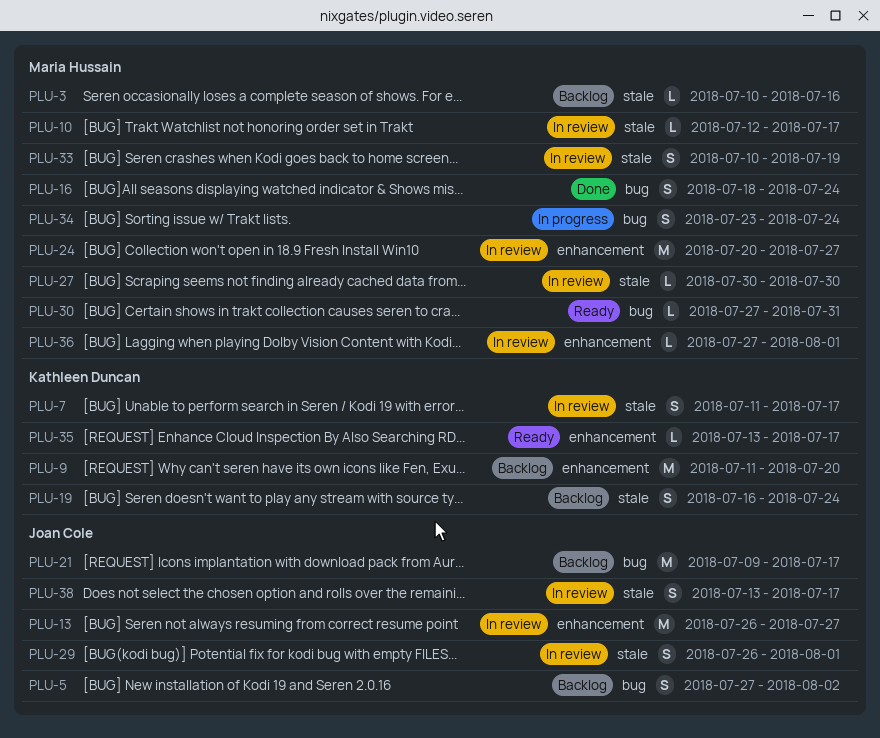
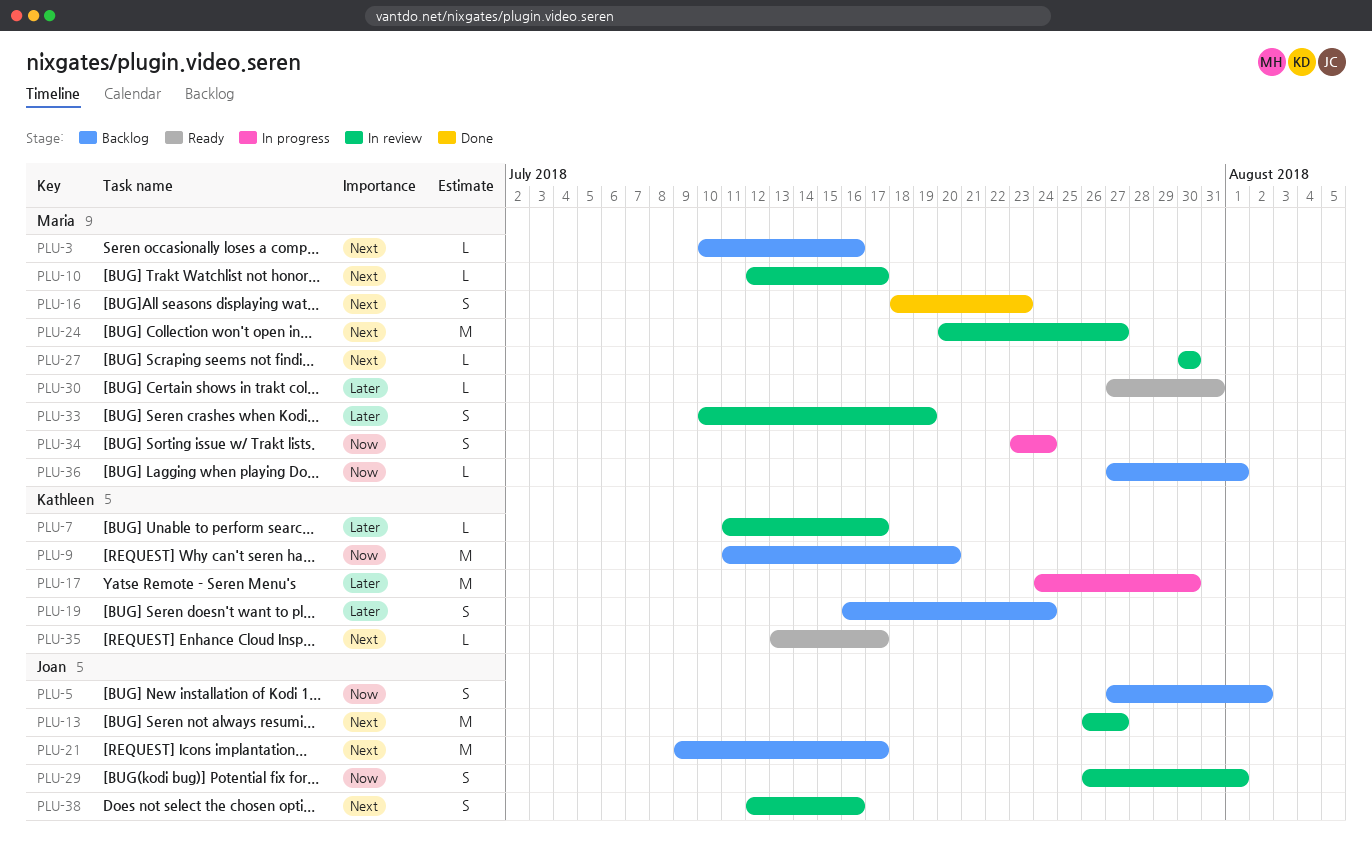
PLU-7, estimate: S -> L
PLU-16, due: Jul 24 -> Jul 23
PLU-17: none -> present
PLU-36, status: In review -> Backlog
PLU-38, start: Jul 13 -> Jul 12
PLU-38, due: Jul 17 -> Jul 16

